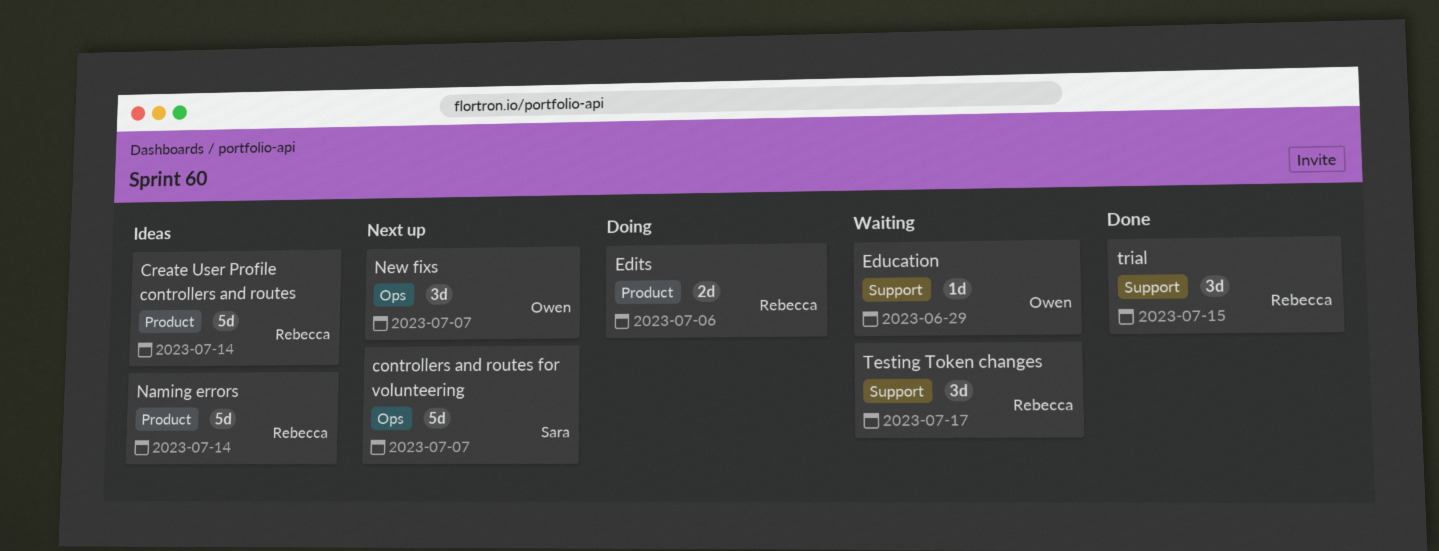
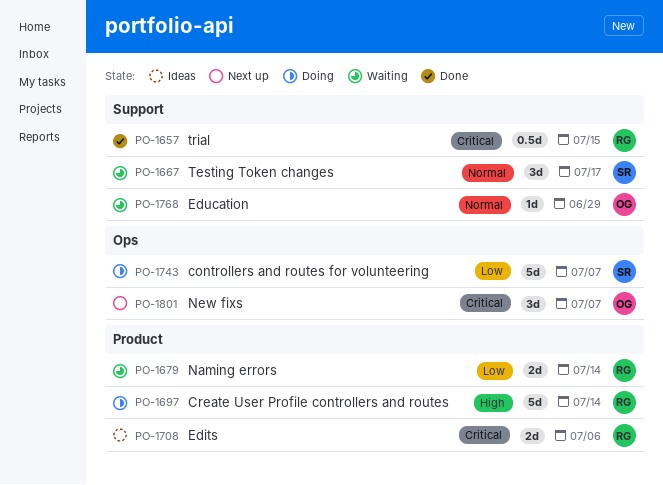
controllers and routes for volunteering, status: Next up -> Doing
Create User Profile controllers and routes, status: Ideas -> Doing
Edits, status: Doing -> Ideas
Naming errors, status: Ideas -> Waiting
Naming errors, estimate: 5d -> 2d
Testing Token changes, owner: Rebecca -> Sara
trial, estimate: 3d -> 0.5d

